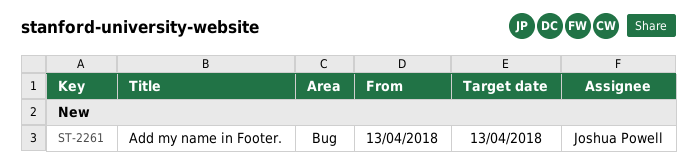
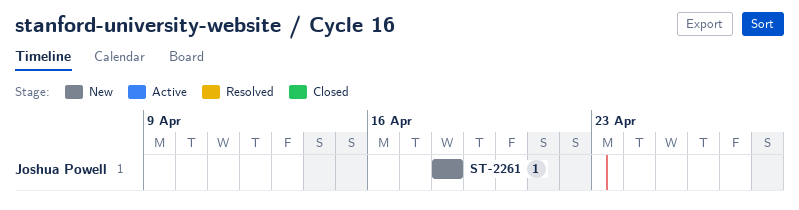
ST-2261, start: Apr 13 -> Apr 18
ST-2261, due: Apr 13 -> Apr 18

